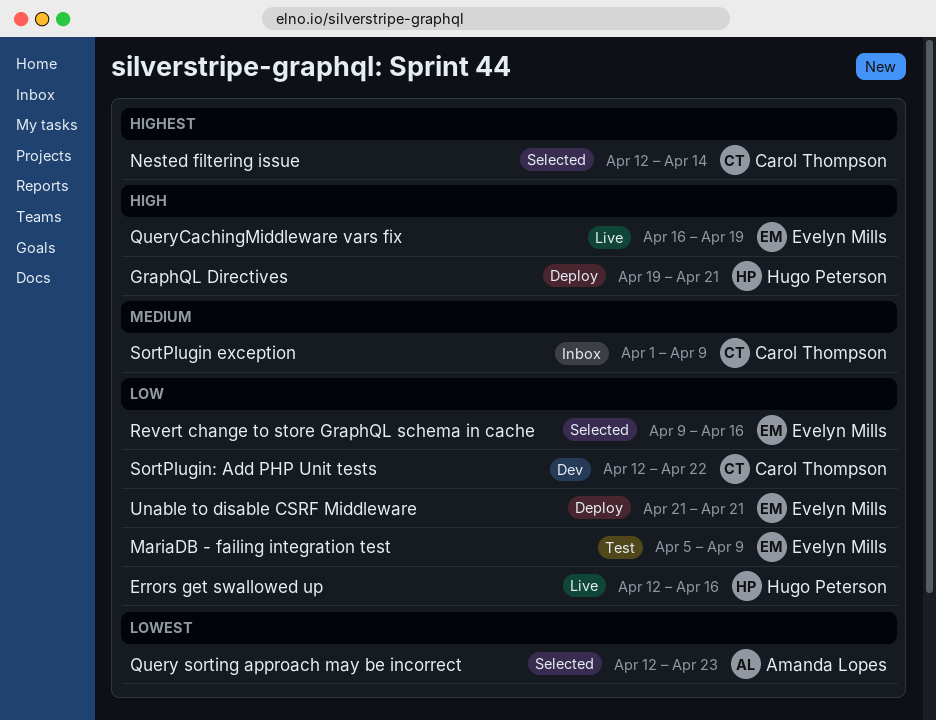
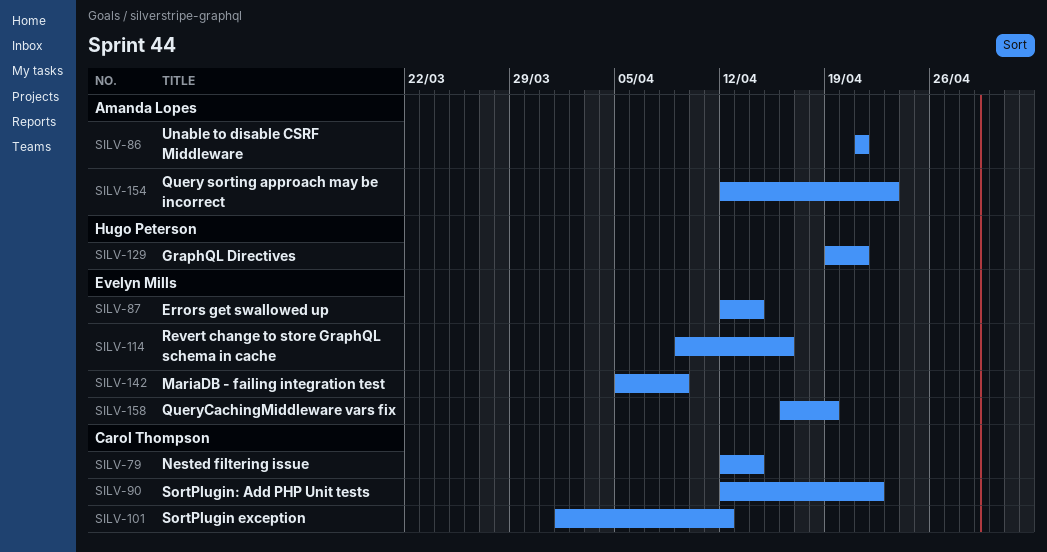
Errors get swallowed up, owner: Hugo Peterson -> Evelyn Mills
Errors get swallowed up, due: Apr 16 -> Apr 14
SortPlugin exception, due: Apr 9 -> Apr 12
Unable to disable CSRF Middleware, owner: Evelyn Mills -> Amanda Lopes

